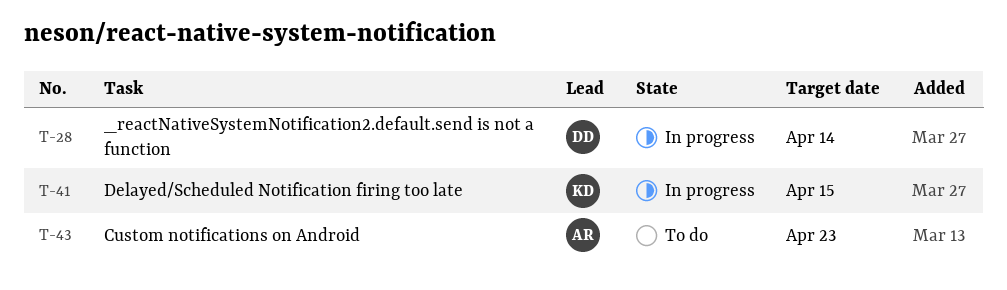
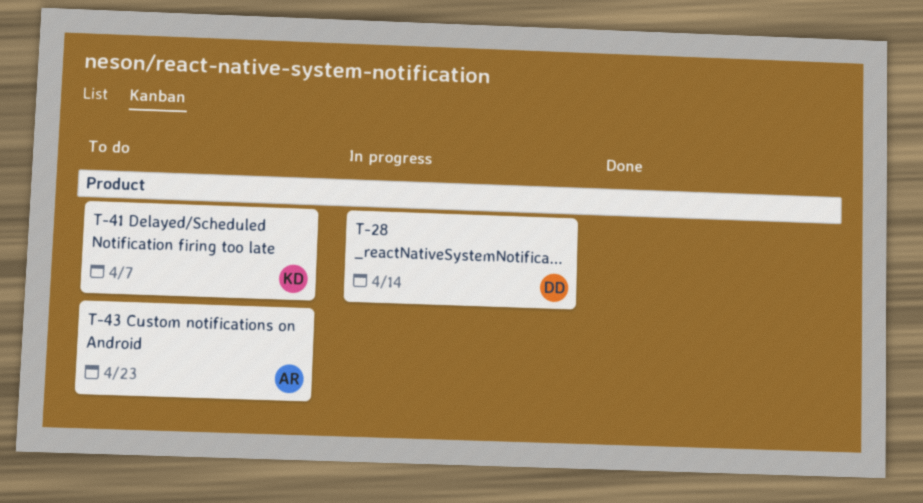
T-41, status: In progress -> To do
T-41, due: Apr 15 -> Apr 7

